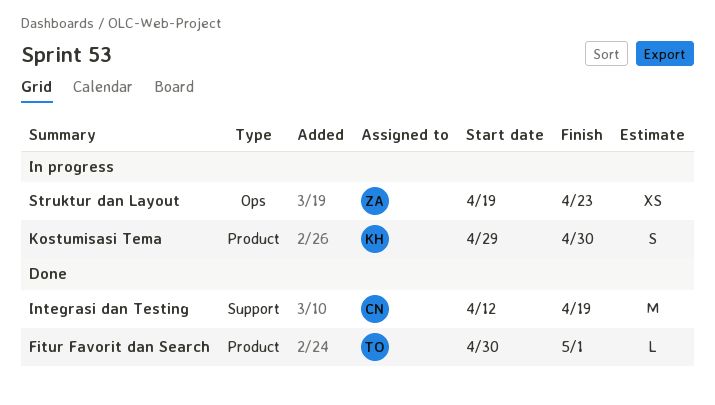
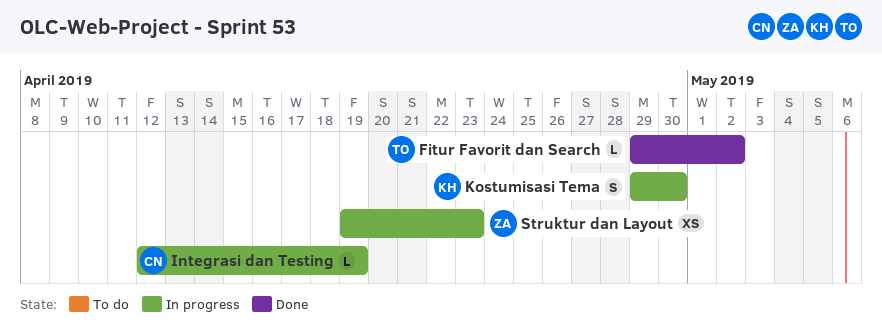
Fitur Favorit dan Search, start: Apr 30 -> Apr 29
Fitur Favorit dan Search, due: May 1 -> May 2
Integrasi dan Testing, status: Done -> In progress
Integrasi dan Testing, estimate: M -> L

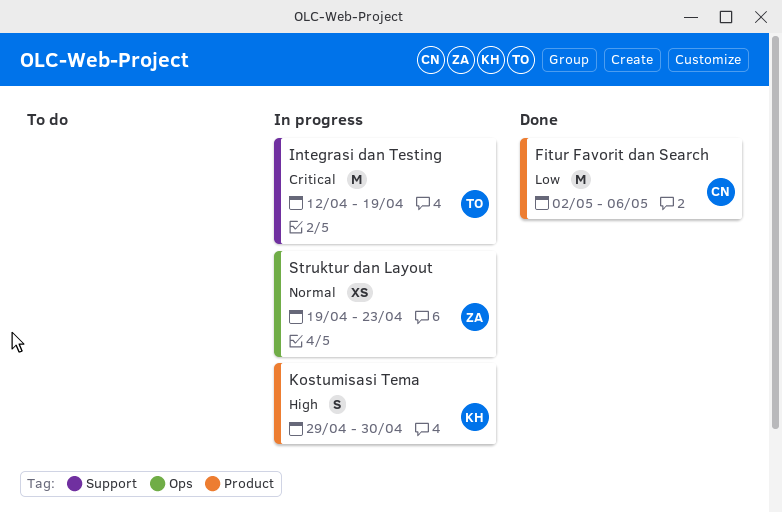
Fitur Favorit dan Search, owner: TO -> CN
Fitur Favorit dan Search, estimate: L -> M
Fitur Favorit dan Search, start: Apr 29 -> May 2
Fitur Favorit dan Search, due: May 2 -> May 6
Integrasi dan Testing, owner: CN -> TO
Integrasi dan Testing, estimate: L -> M

